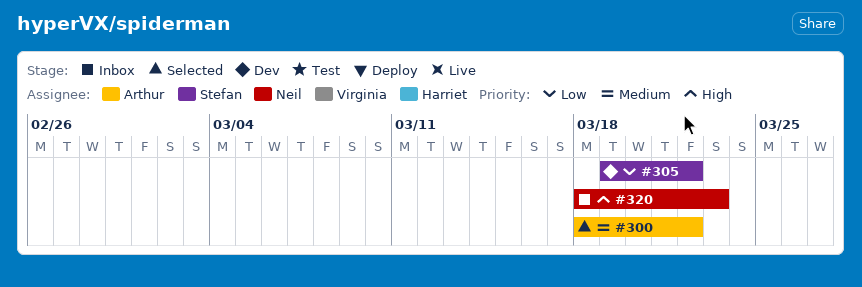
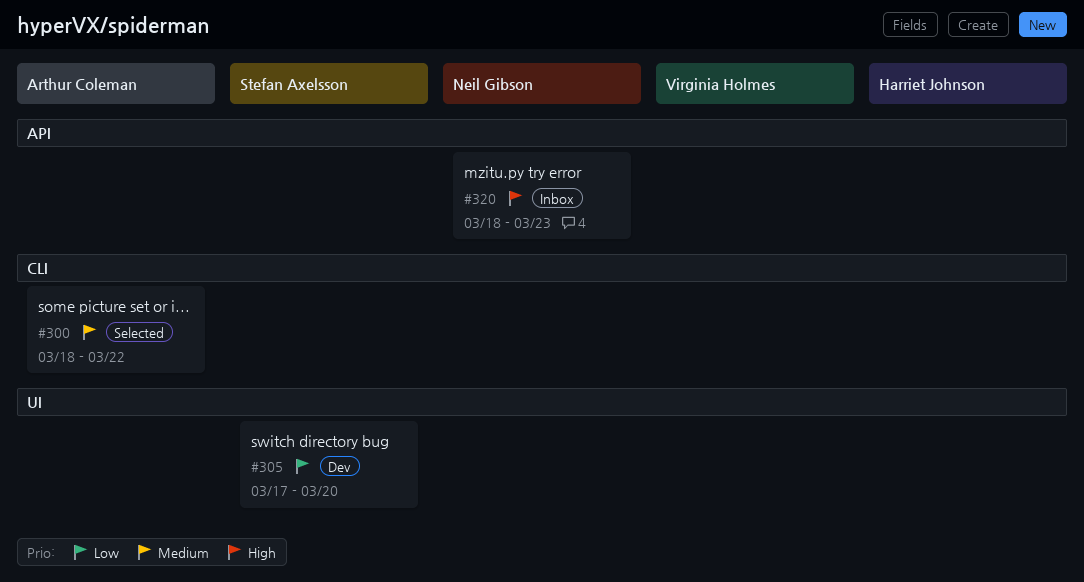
#305, start: Mar 19 -> Mar 17
#305, due: Mar 22 -> Mar 20

